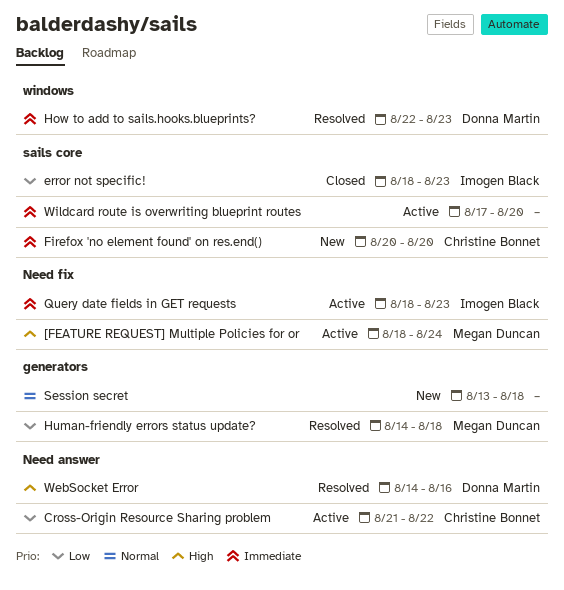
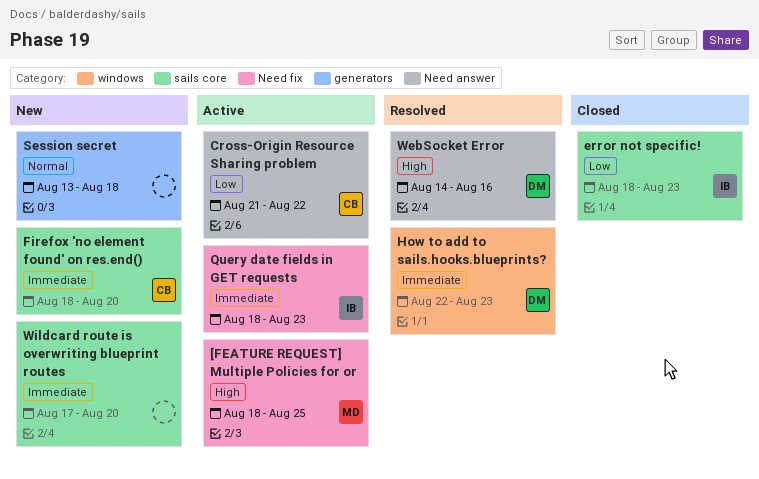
[FEATURE REQUEST] Multiple Policies for or, due: Aug 24 -> Aug 25
Firefox 'no element found' on res.end(), start: Aug 20 -> Aug 18
Human-friendly errors status update?: present -> none
Wildcard route is overwriting blueprint routes, status: Active -> New

